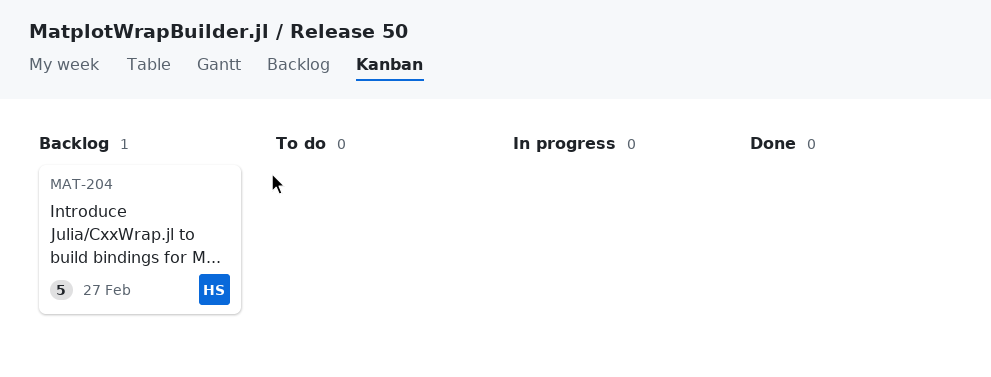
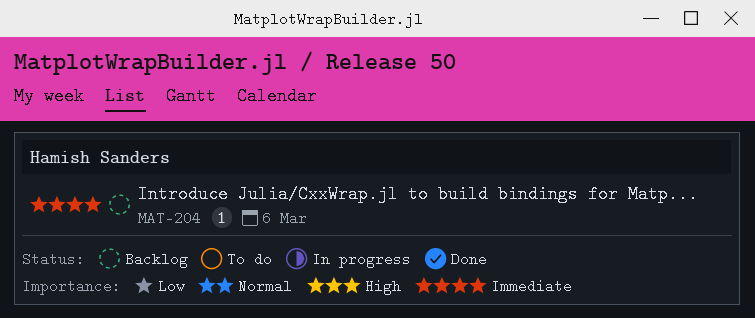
MAT-204, estimate: 5 -> 1
MAT-204, due: Feb 27 -> Mar 6

